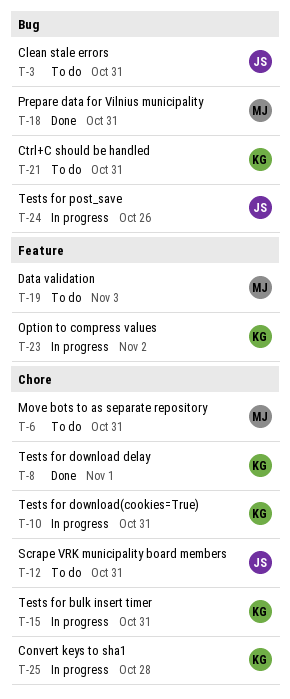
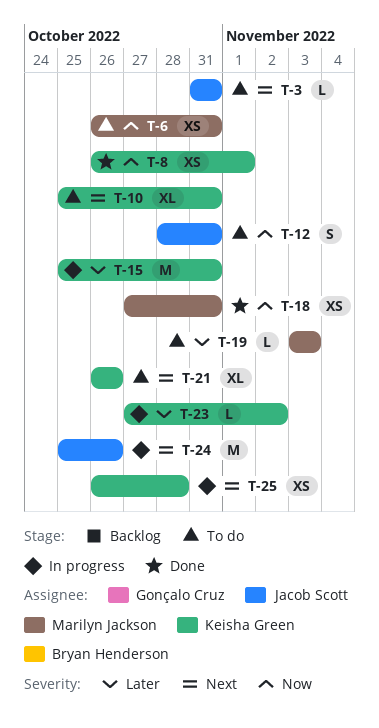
T-10, status: In progress -> To do
T-21, due: Oct 31 -> Oct 26

